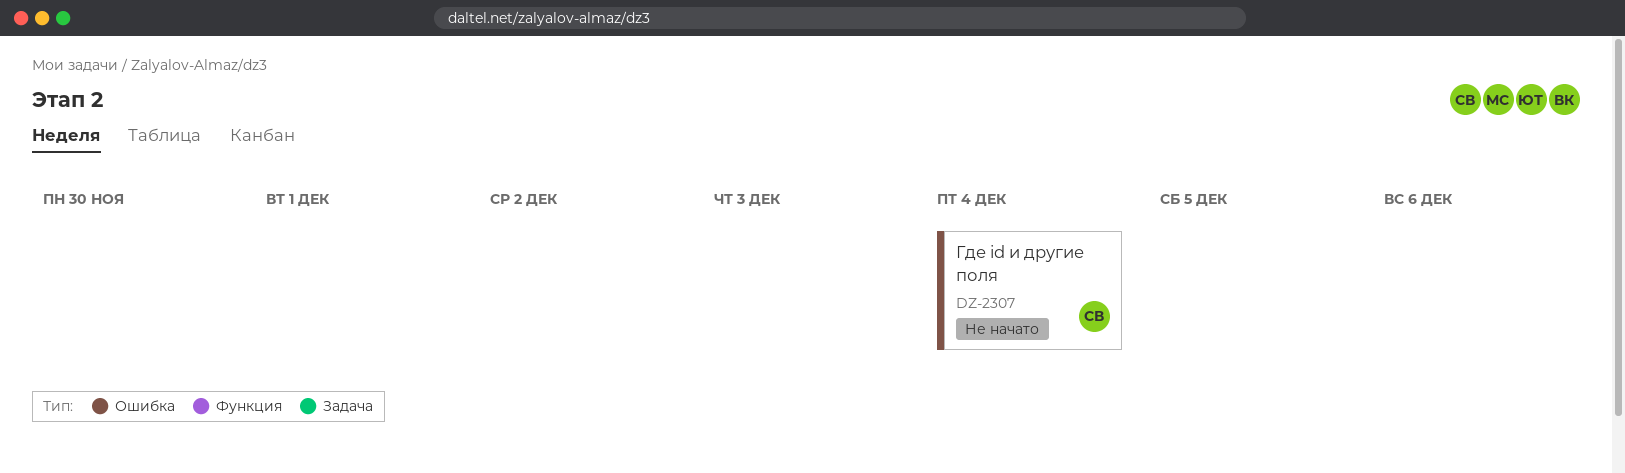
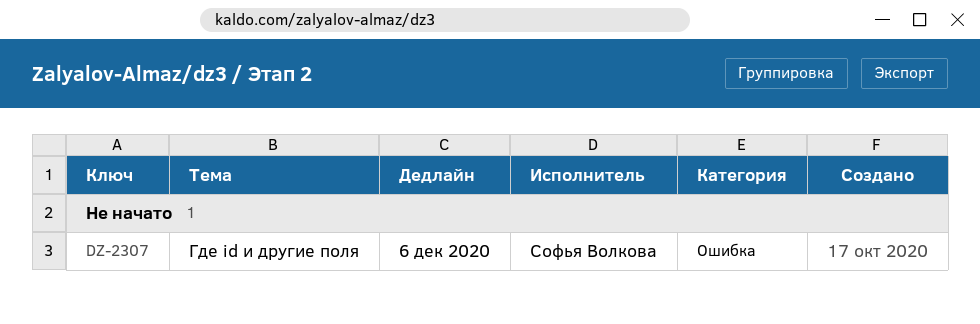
DZ-2307, due: Dec 4 -> Dec 6

